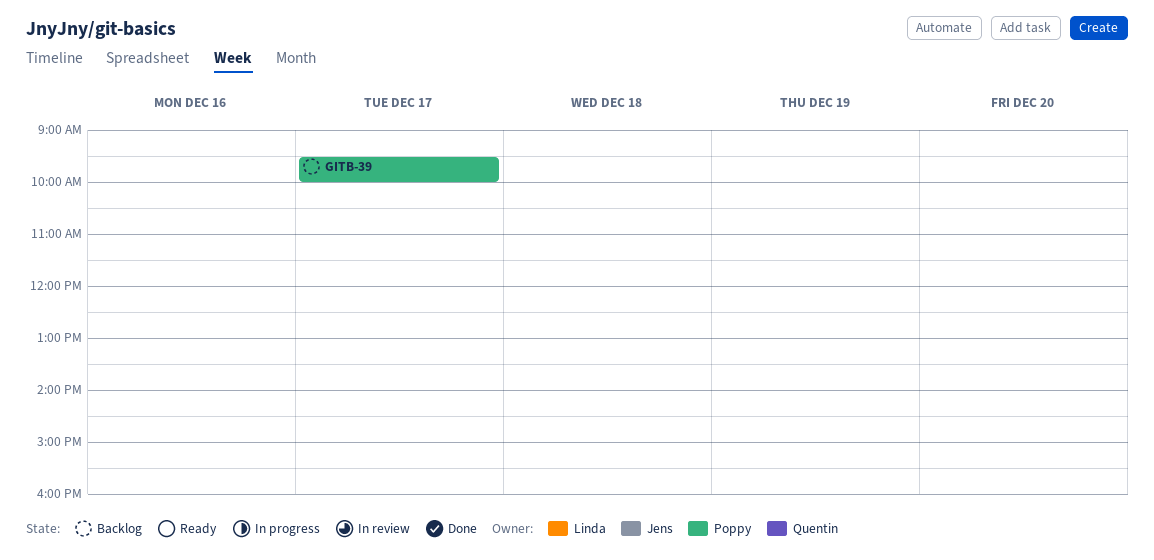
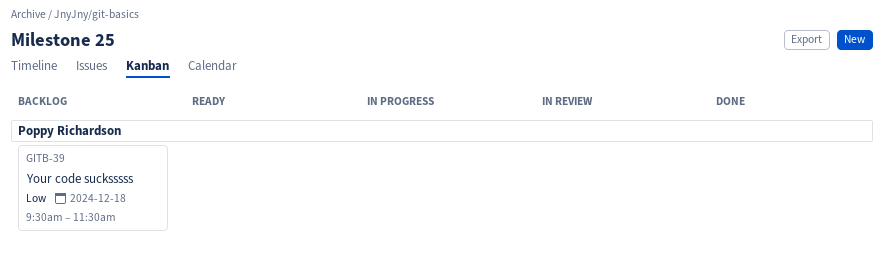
GITB-39, day: Dec 17 -> Dec 18
GITB-39, ends: 10:00 -> 11:30

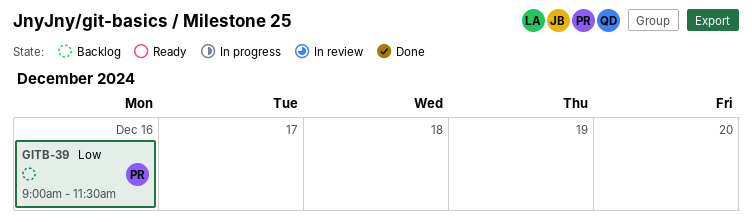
GITB-39, day: Dec 18 -> Dec 16
GITB-39, begins: 09:30 -> 09:00

